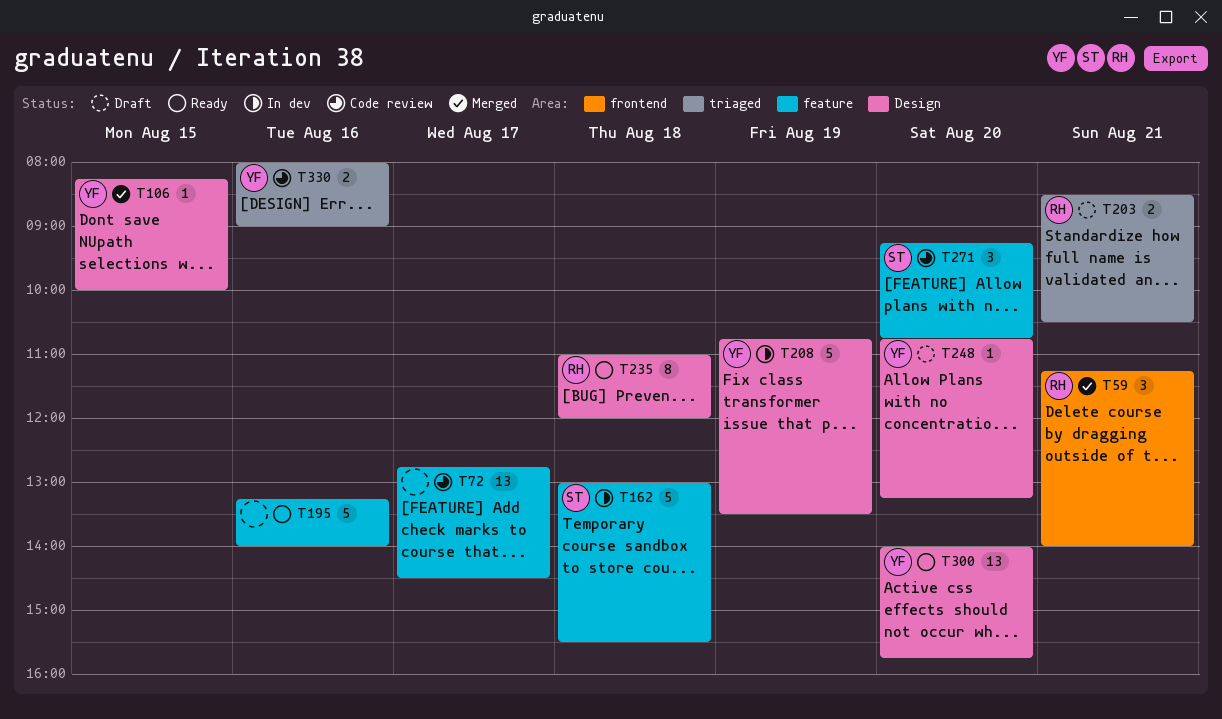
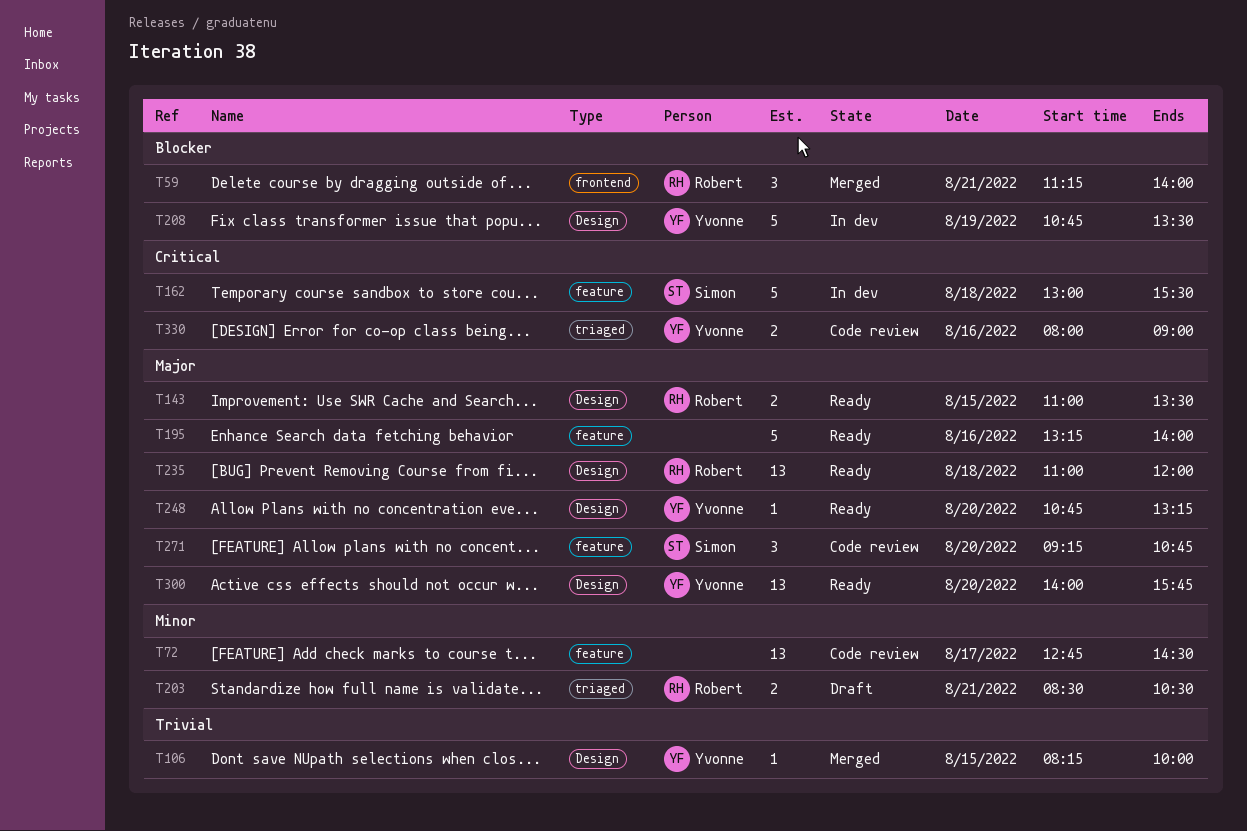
T143: none -> present
T235, estimate: 8 -> 13
T248, status: Draft -> Ready

